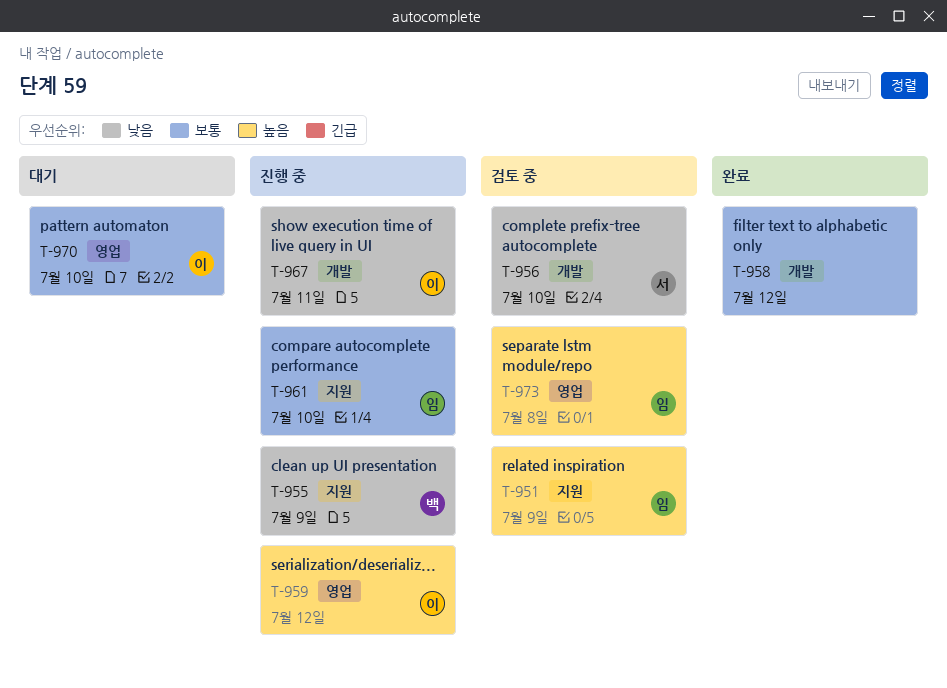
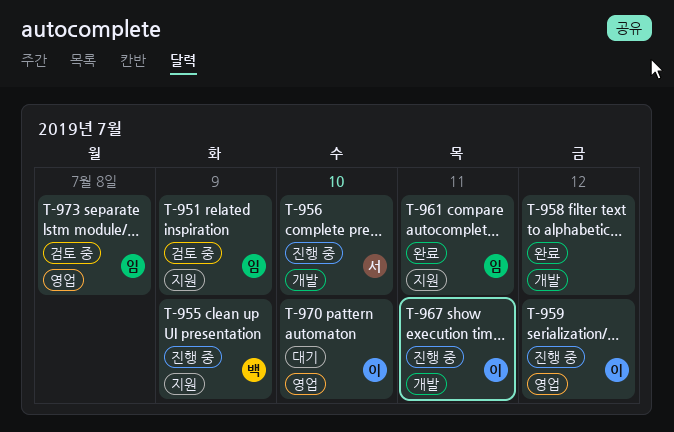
T-956, status: 검토 중 -> 진행 중
T-961, status: 진행 중 -> 완료
T-961, due: Jul 10 -> Jul 11

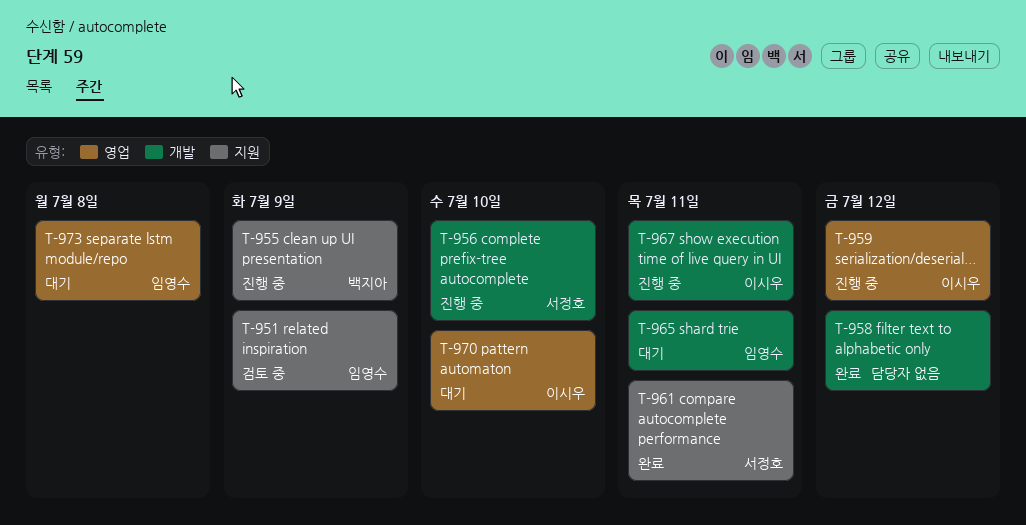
T-961, owner: 임영수 -> 서정호
T-965: none -> present
T-973, status: 검토 중 -> 대기

